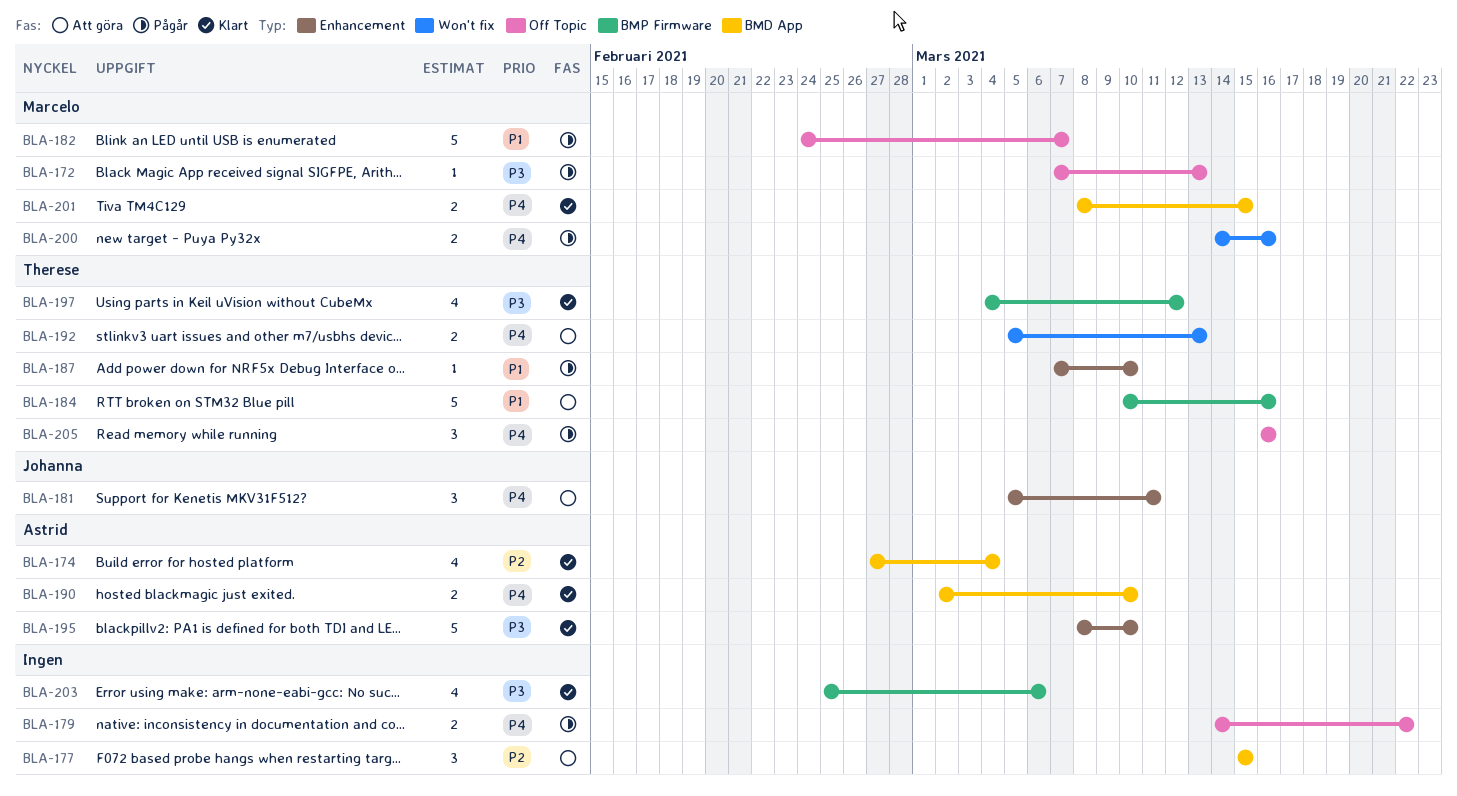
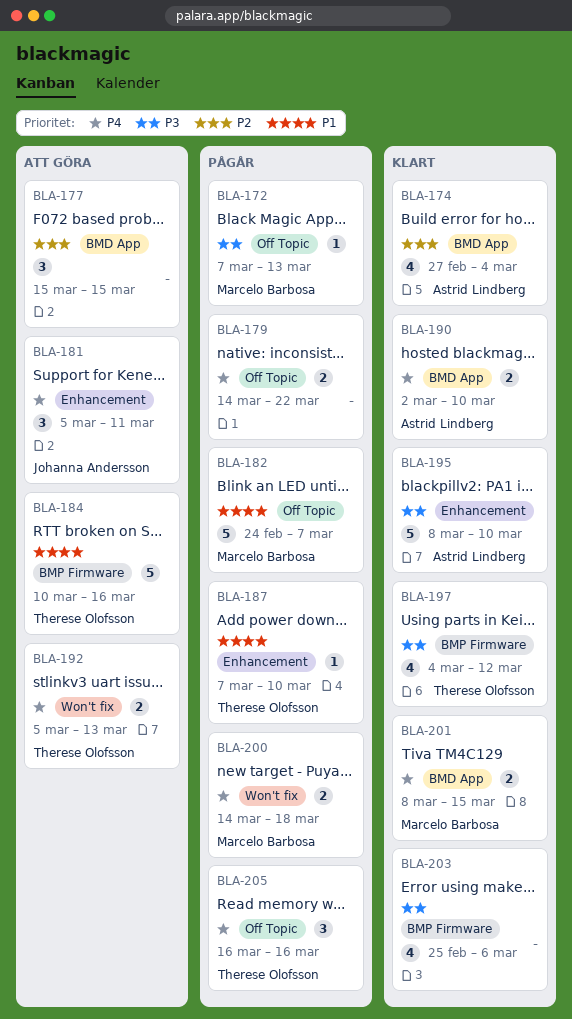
BLA-200, due: Mar 16 -> Mar 18

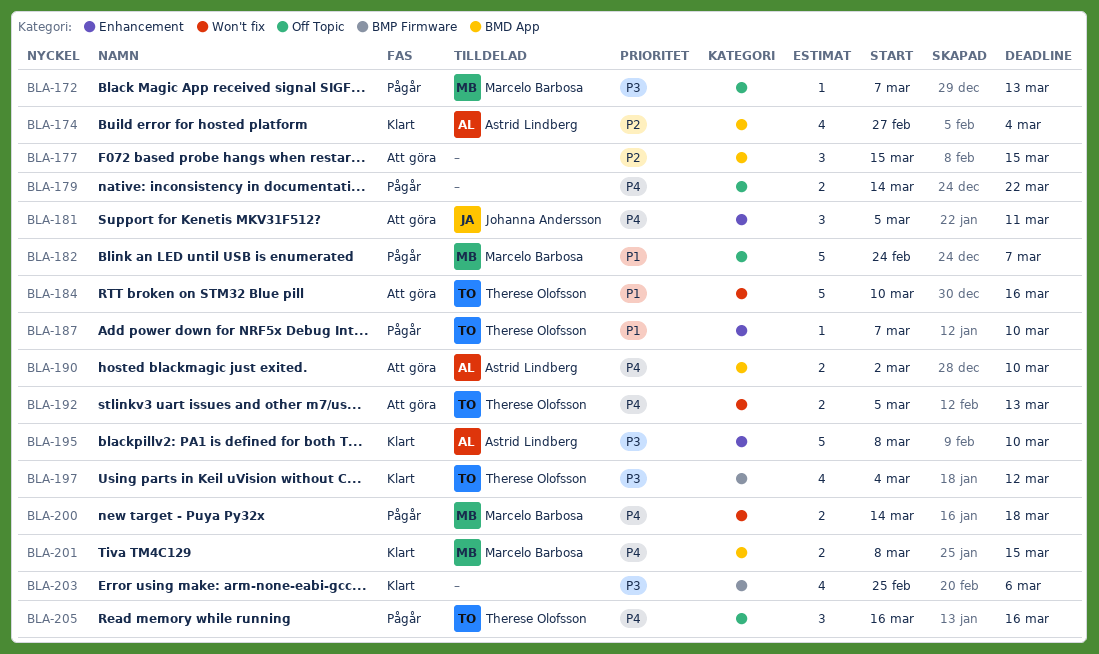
BLA-184, label: BMP Firmware -> Won't fix
BLA-190, status: Klart -> Att göra

